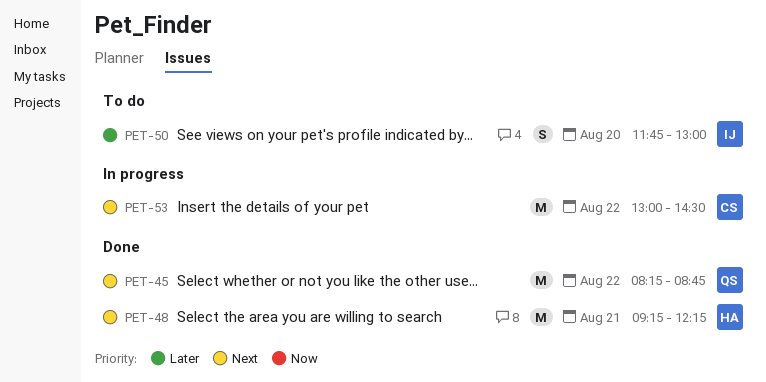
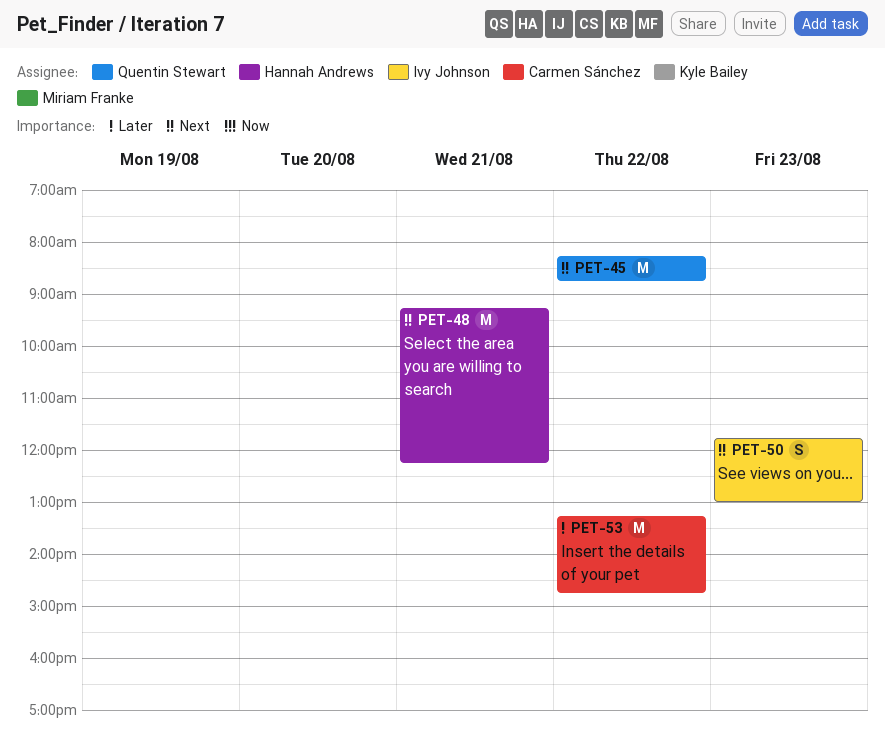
PET-50, priority: Later -> Next
PET-50, day: Aug 20 -> Aug 23
PET-53, priority: Next -> Later
PET-53, begins: 13:00 -> 13:15
PET-53, ends: 14:30 -> 14:45

